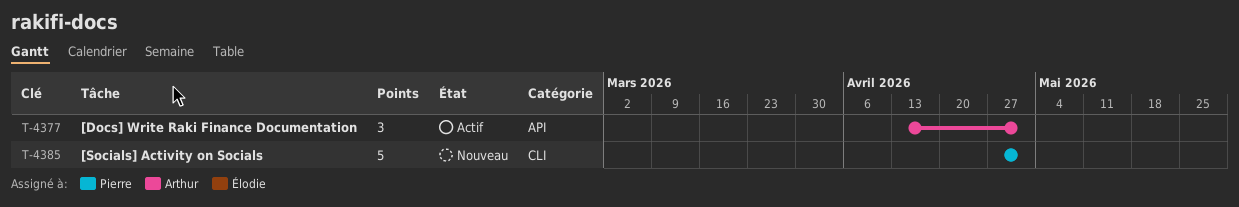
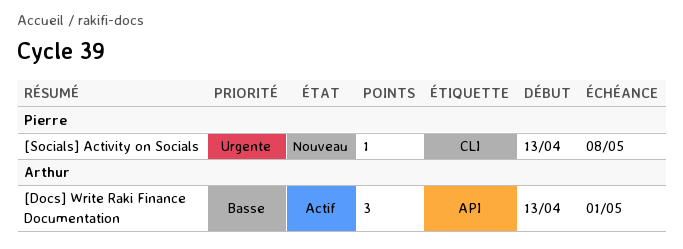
[Socials] Activity on Socials, estimate: 5 -> 1
[Socials] Activity on Socials, start: Apr 27 -> Apr 13
[Socials] Activity on Socials, due: May 1 -> May 8

